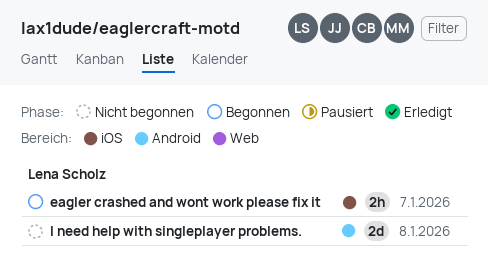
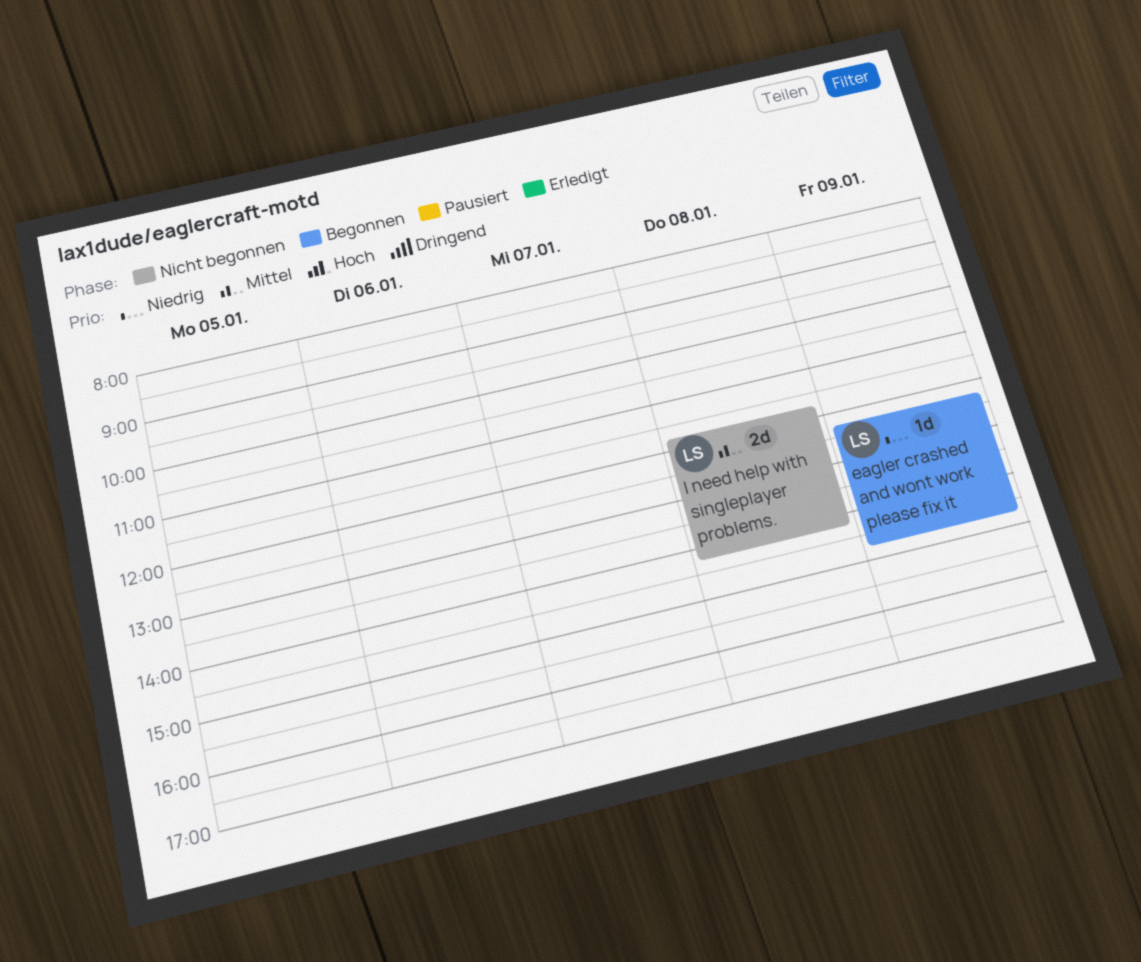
eagler crashed and wont work please fix it, estimate: 2h -> 1d
eagler crashed and wont work please fix it, day: Jan 7 -> Jan 9

